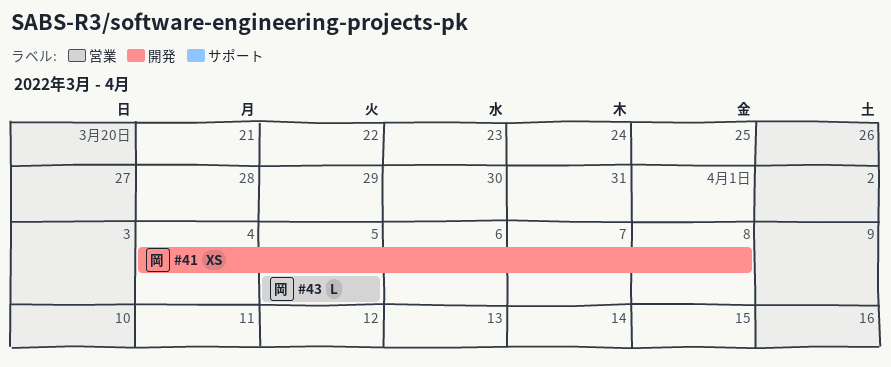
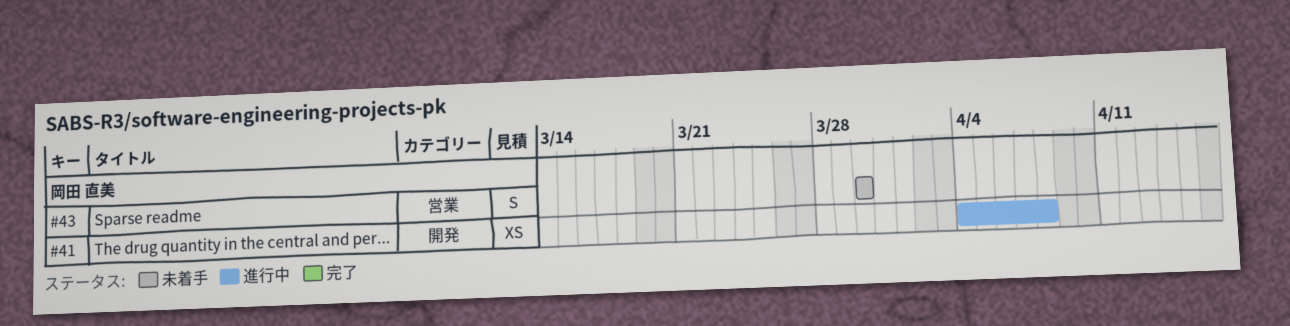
#43, estimate: L -> S
#43, start: Apr 5 -> Mar 30
#43, due: Apr 5 -> Mar 30

